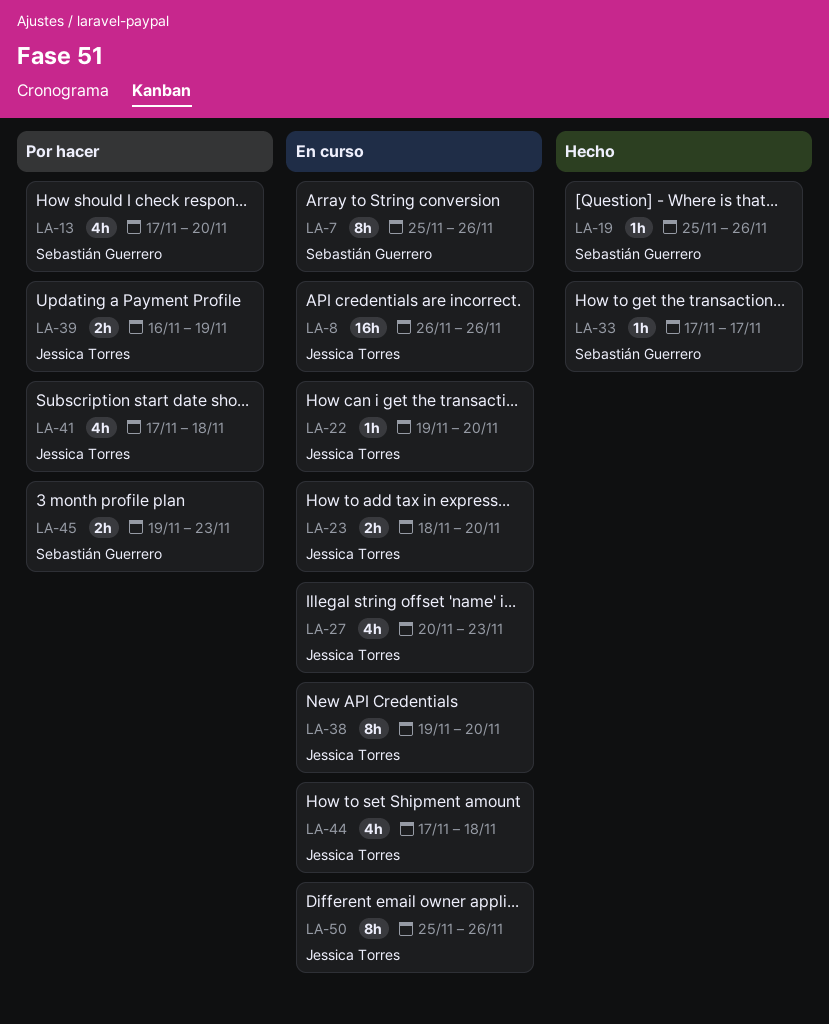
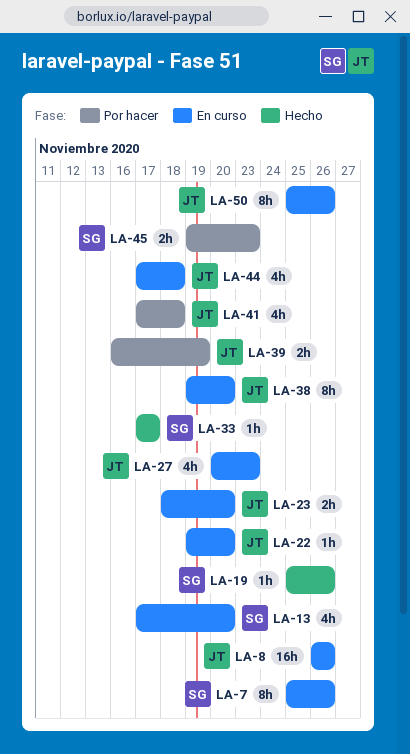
LA-13, status: Por hacer -> En curso

